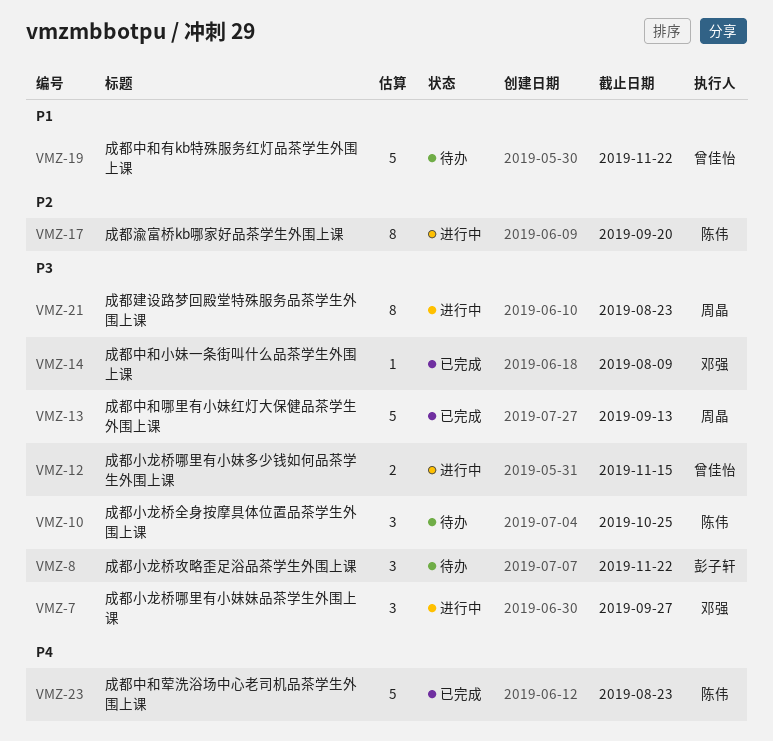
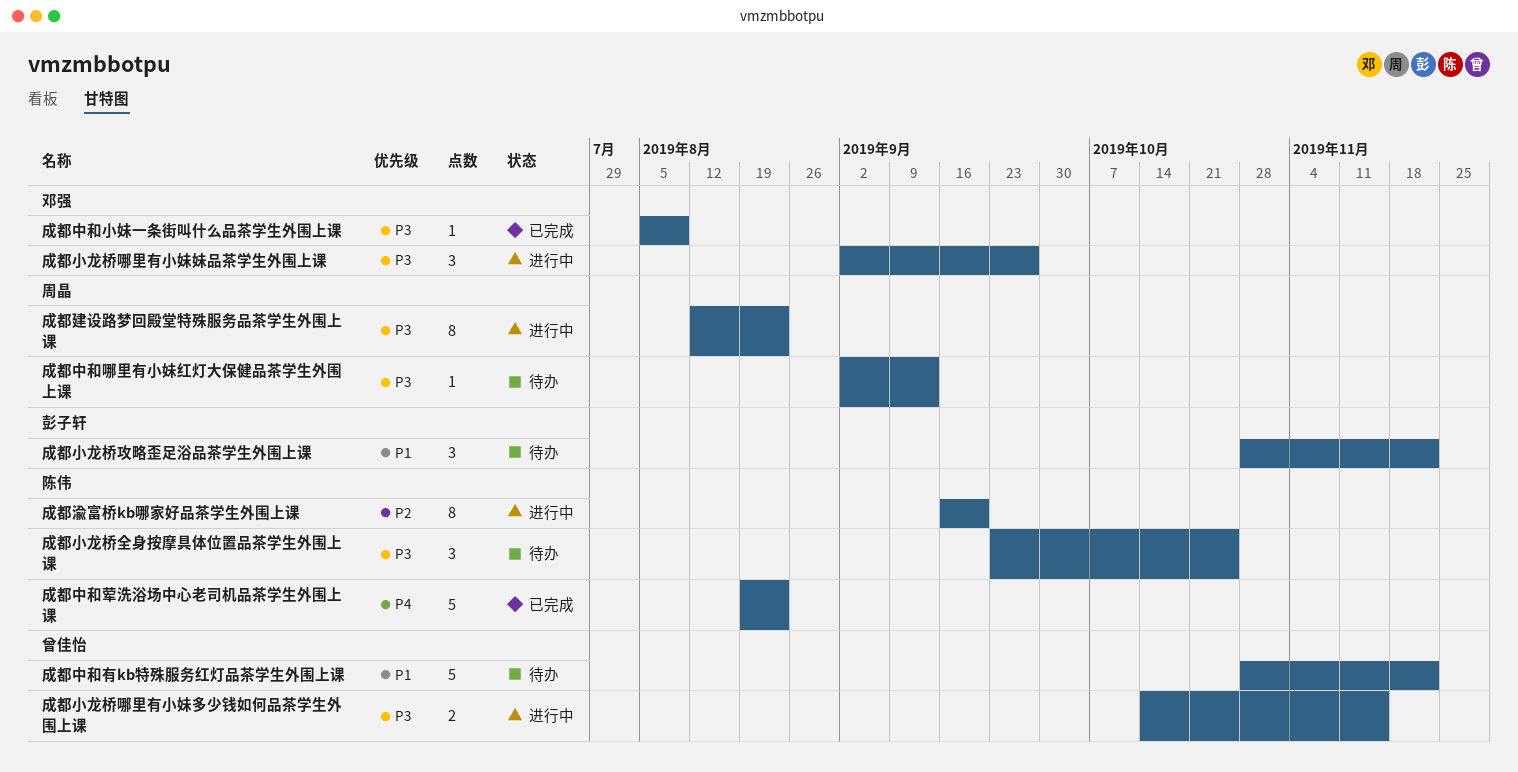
成都中和哪里有小妹红灯大保健品茶学生外围上课, status: 已完成 -> 待办
成都中和哪里有小妹红灯大保健品茶学生外围上课, estimate: 5 -> 1
成都小龙桥攻略歪足浴品茶学生外围上课, priority: P3 -> P1

